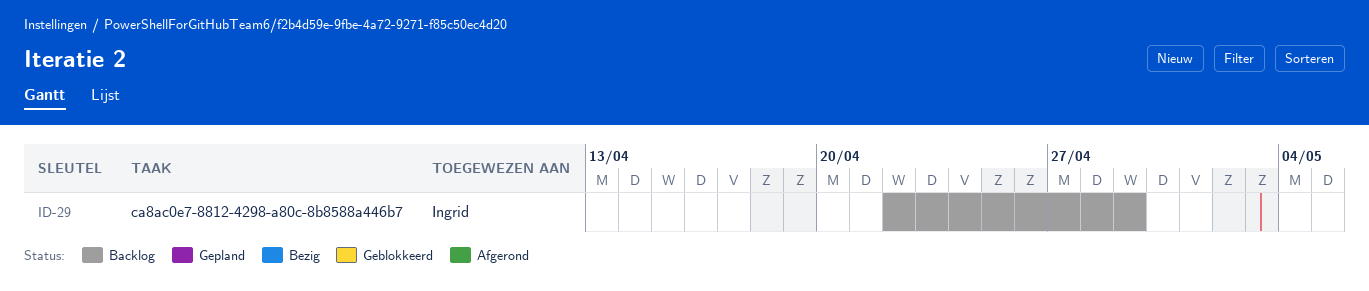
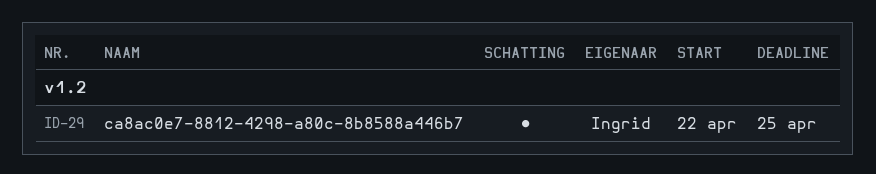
ID-29, due: Apr 29 -> Apr 25

